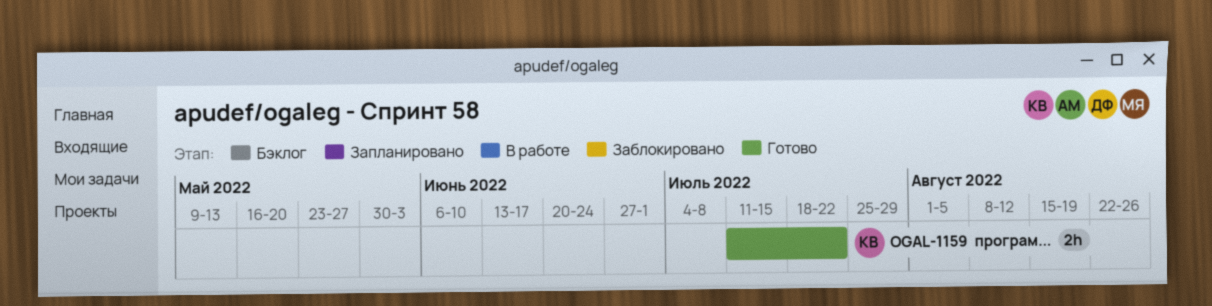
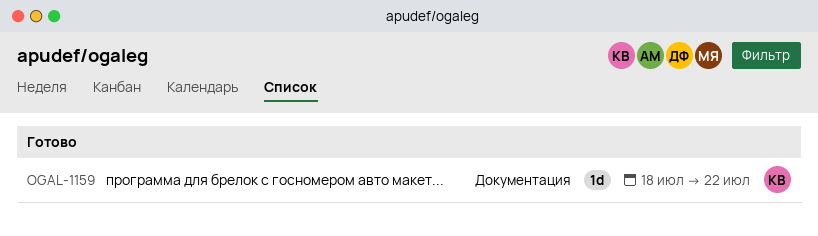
OGAL-1159, estimate: 2h -> 1d
OGAL-1159, start: Jul 11 -> Jul 18

